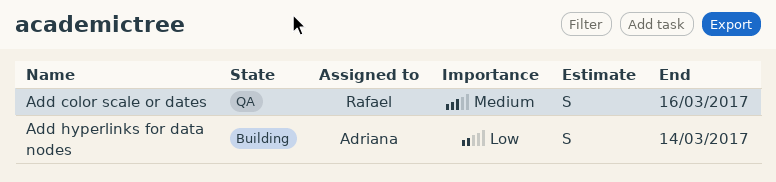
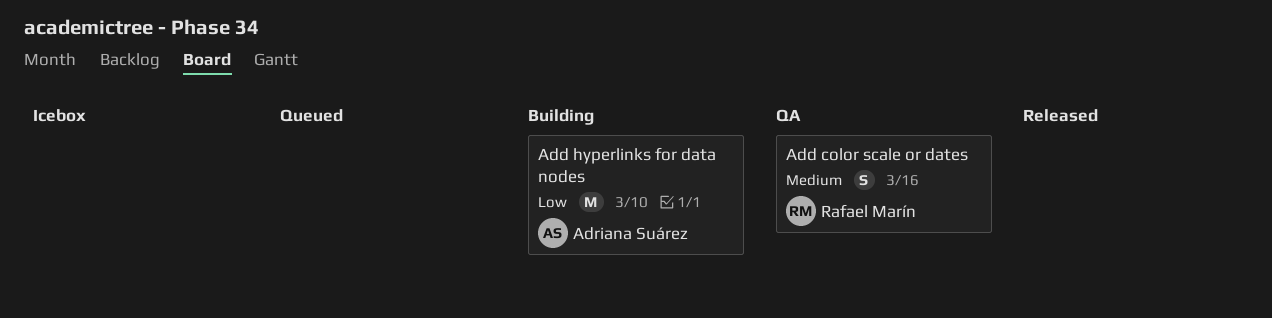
Add hyperlinks for data nodes, estimate: S -> M
Add hyperlinks for data nodes, due: Mar 14 -> Mar 10

